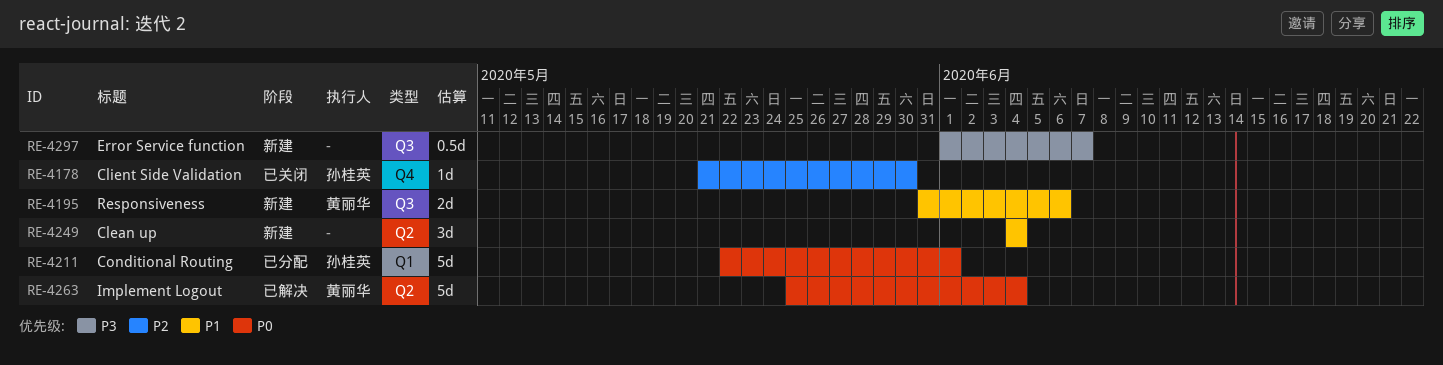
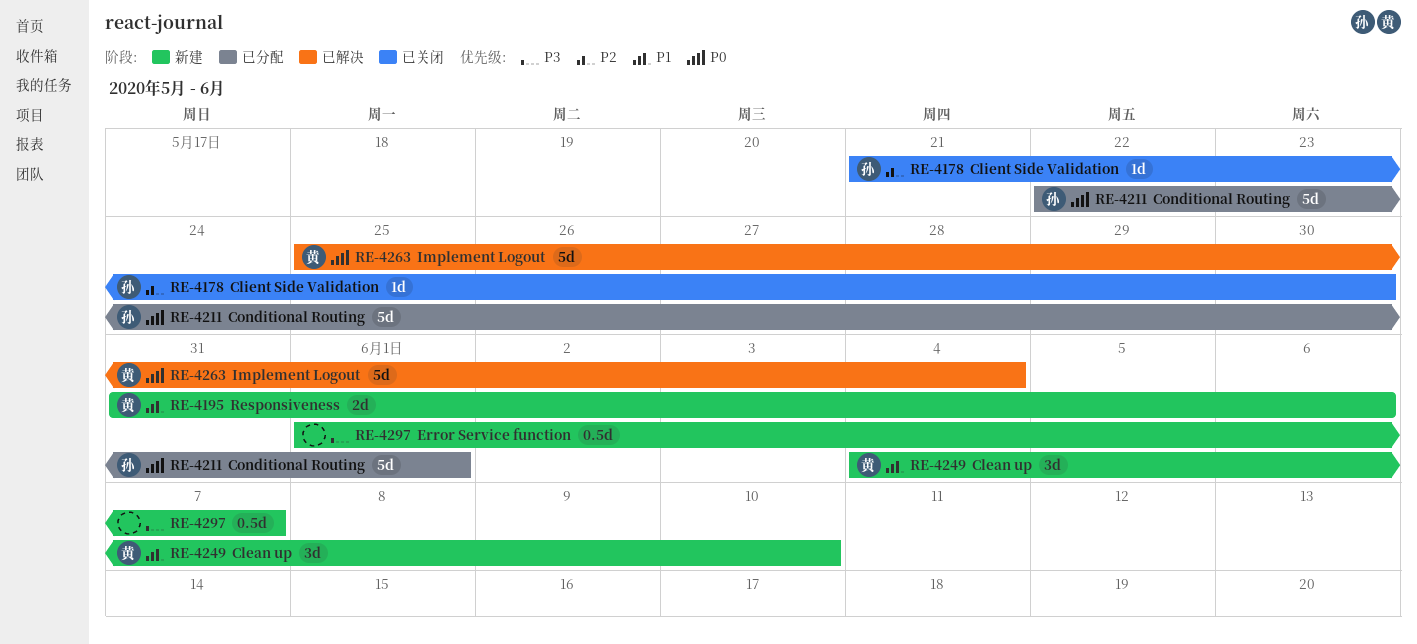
RE-4249, owner: none -> 黄丽华
RE-4249, due: Jun 4 -> Jun 10

